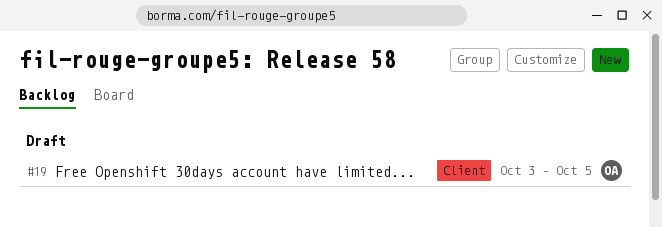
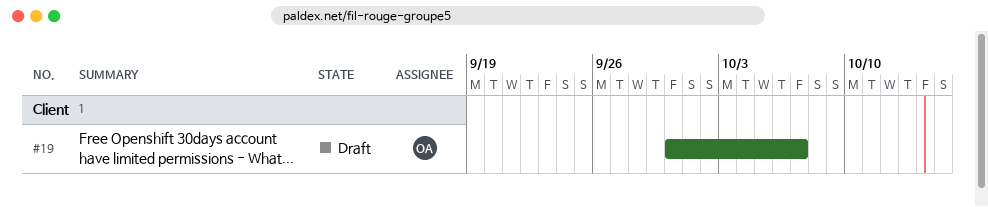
#19, start: Oct 3 -> Sep 30
#19, due: Oct 5 -> Oct 7

